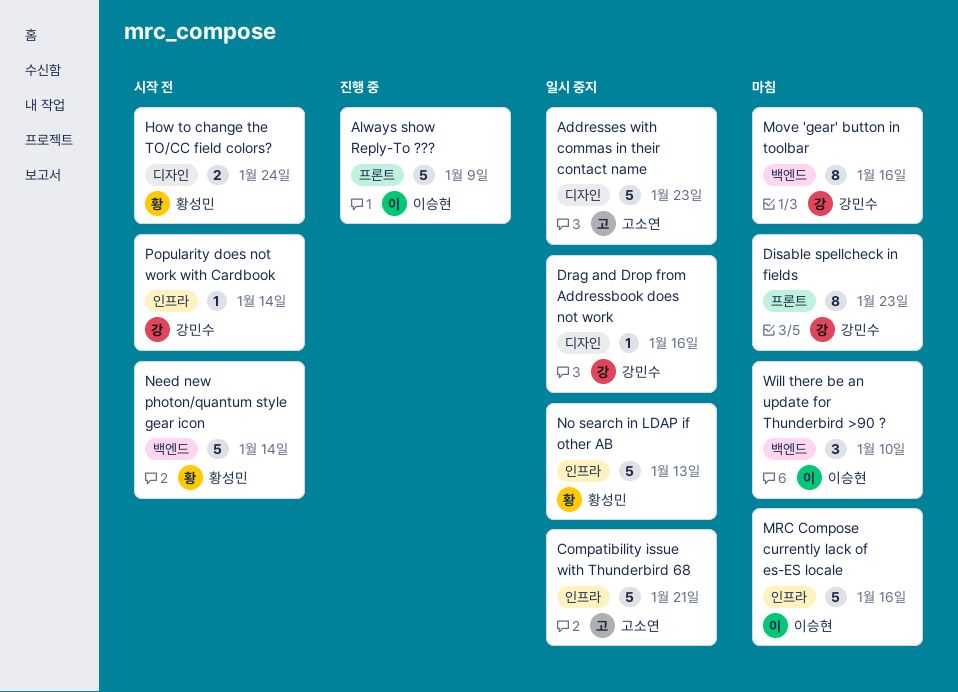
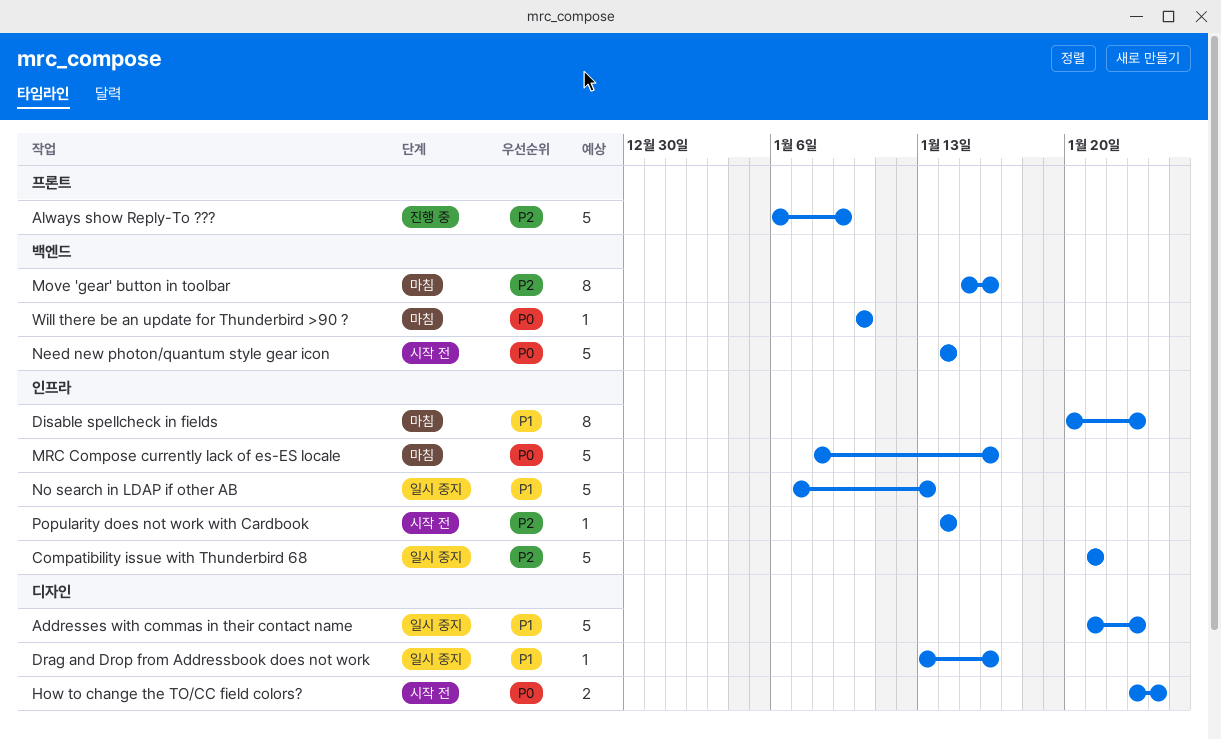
Disable spellcheck in fields, label: 프론트 -> 인프라
Will there be an update for Thunderbird >90 ?, estimate: 3 -> 1

